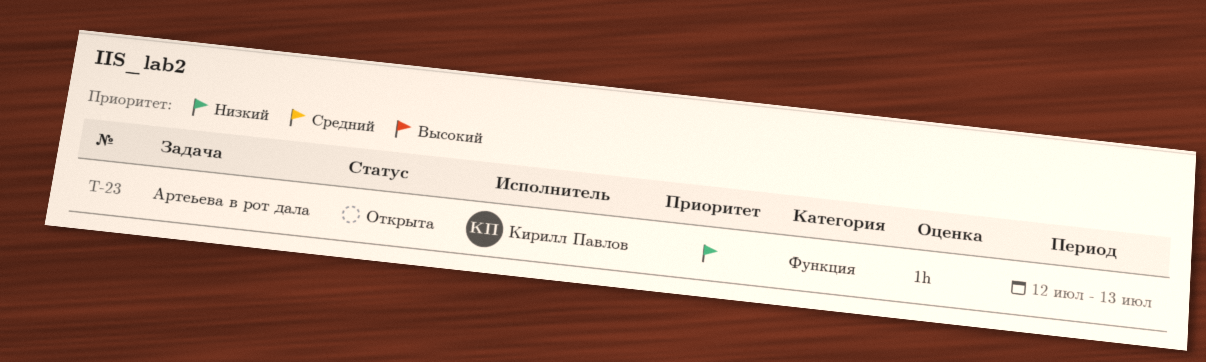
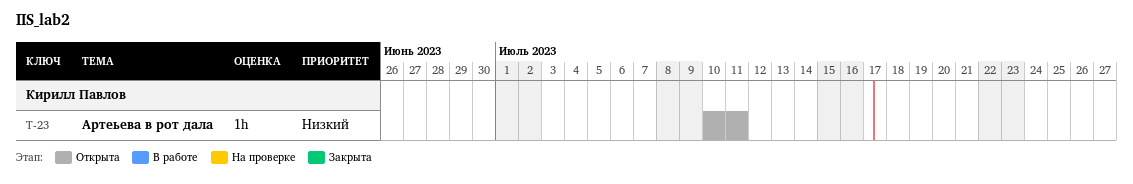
T-23, start: Jul 12 -> Jul 10
T-23, due: Jul 13 -> Jul 11

